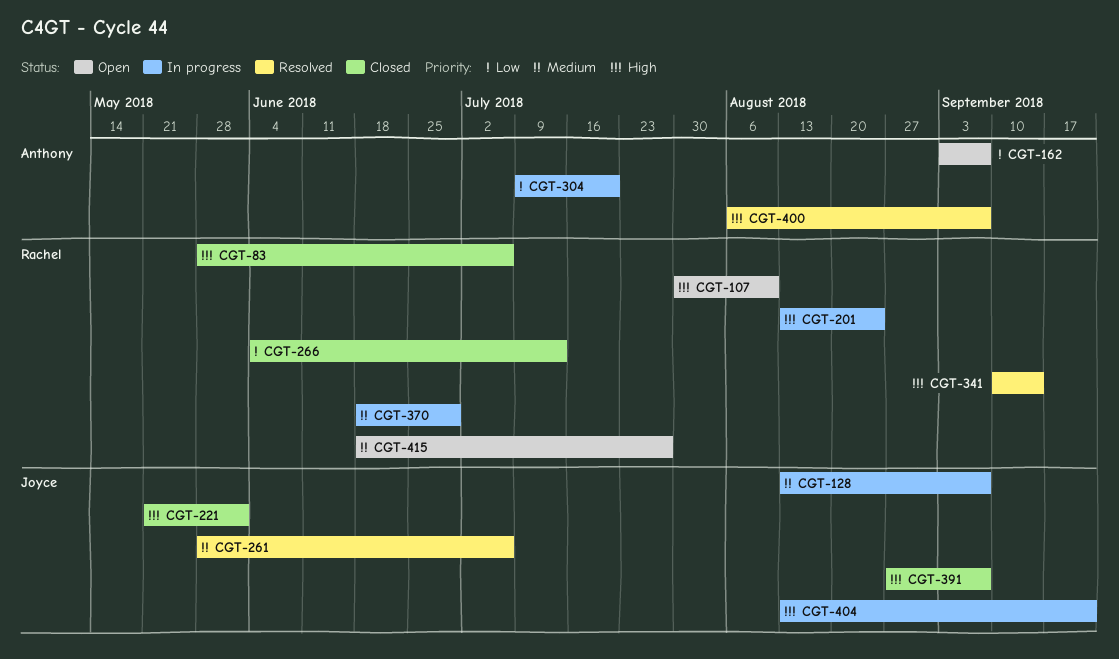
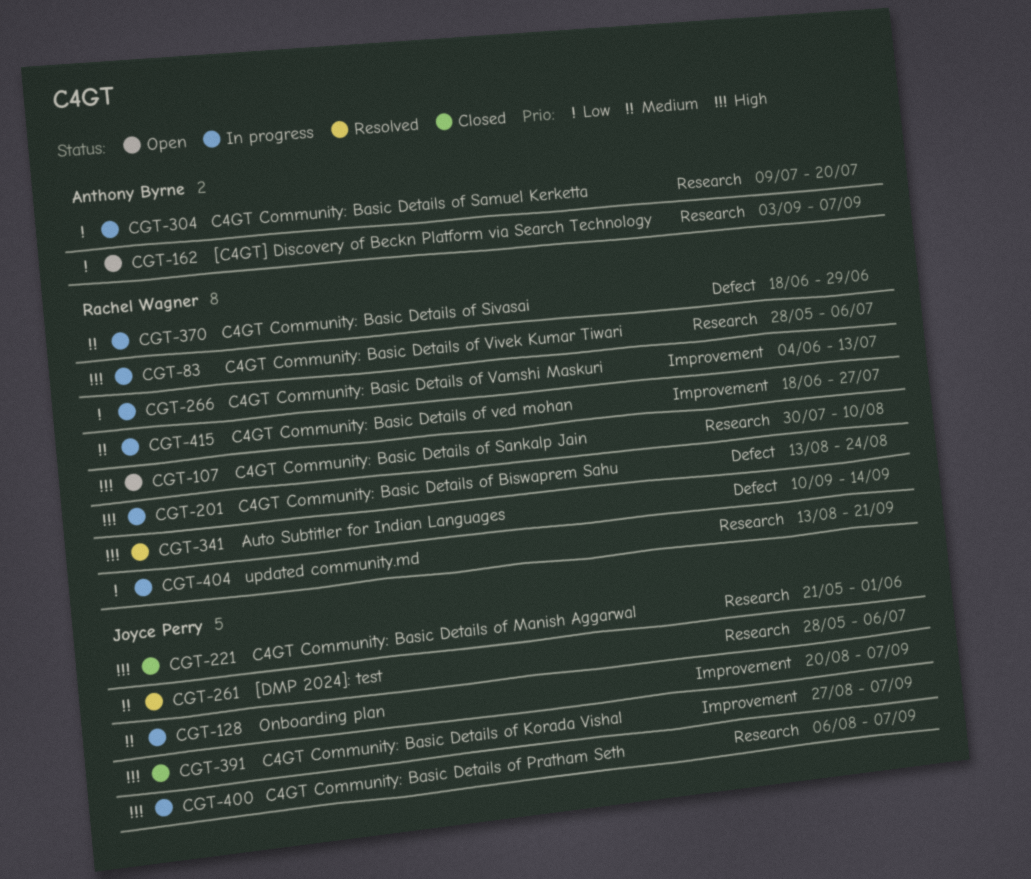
CGT-83, status: Closed -> In progress
CGT-128, start: Aug 13 -> Aug 20
CGT-266, status: Closed -> In progress
CGT-400, status: Resolved -> In progress
CGT-400, owner: Anthony Byrne -> Joyce Perry
CGT-404, owner: Joyce Perry -> Rachel Wagner
CGT-404, priority: High -> Low
CGT-415, status: Open -> In progress

